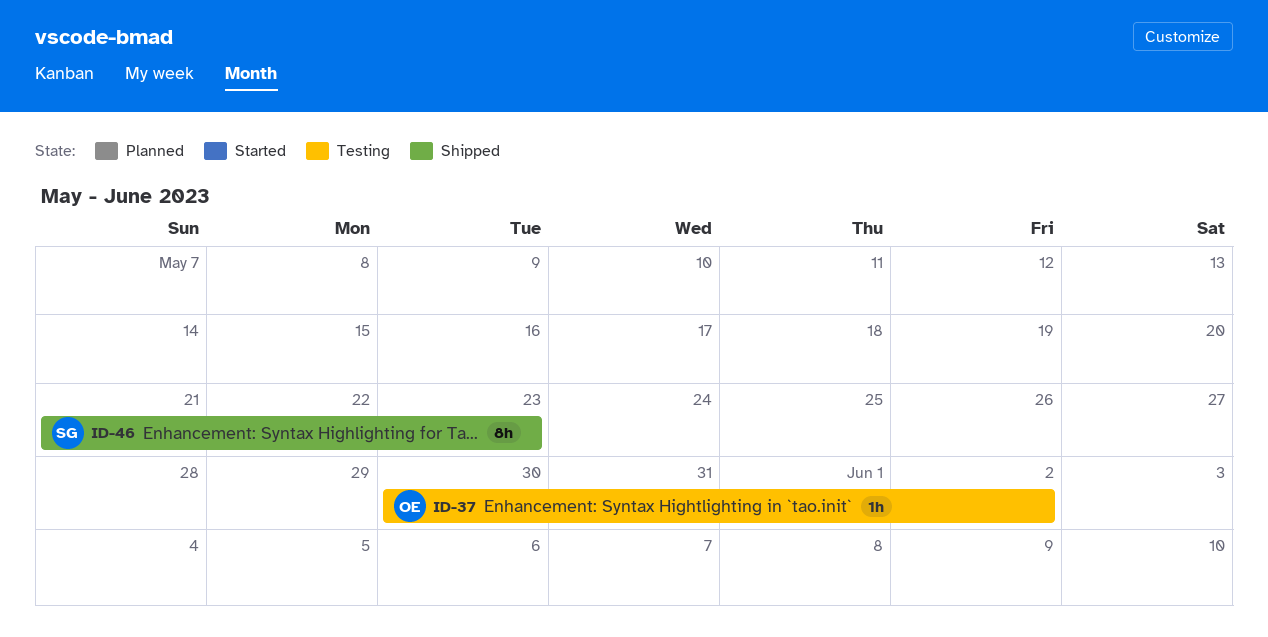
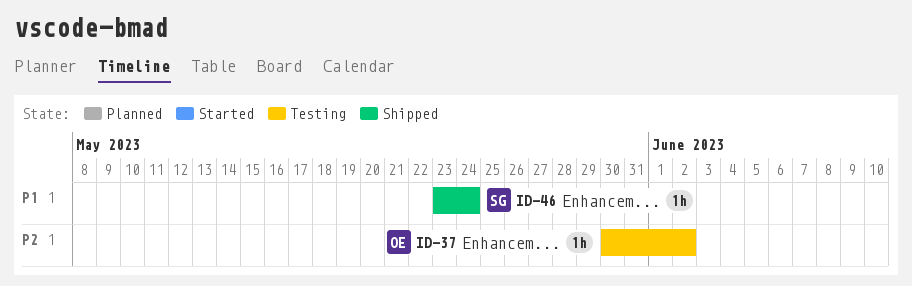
ID-46, estimate: 8h -> 1h
ID-46, start: May 21 -> May 23
ID-46, due: May 23 -> May 24

